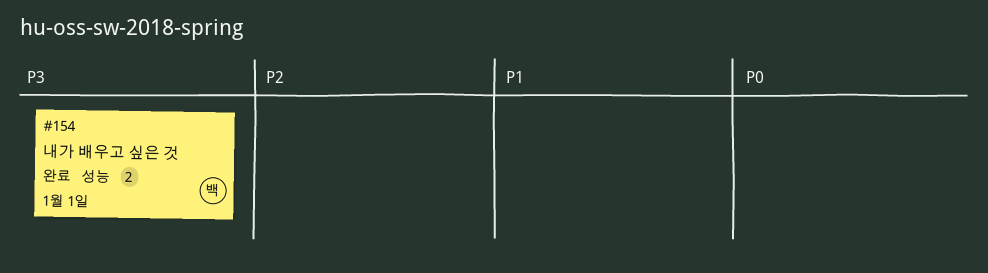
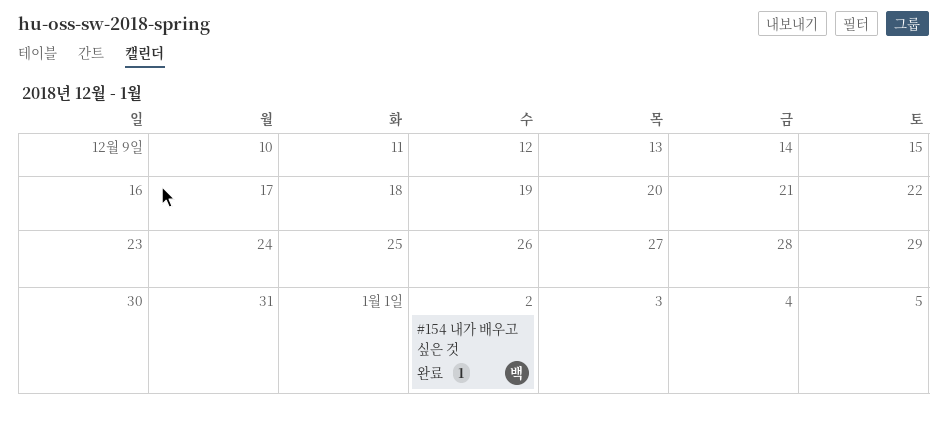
#154, estimate: 2 -> 1
#154, due: Jan 1 -> Jan 2

